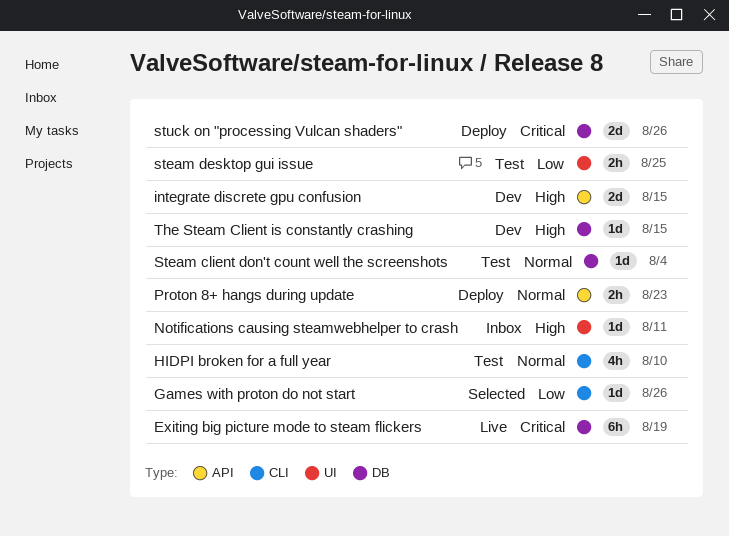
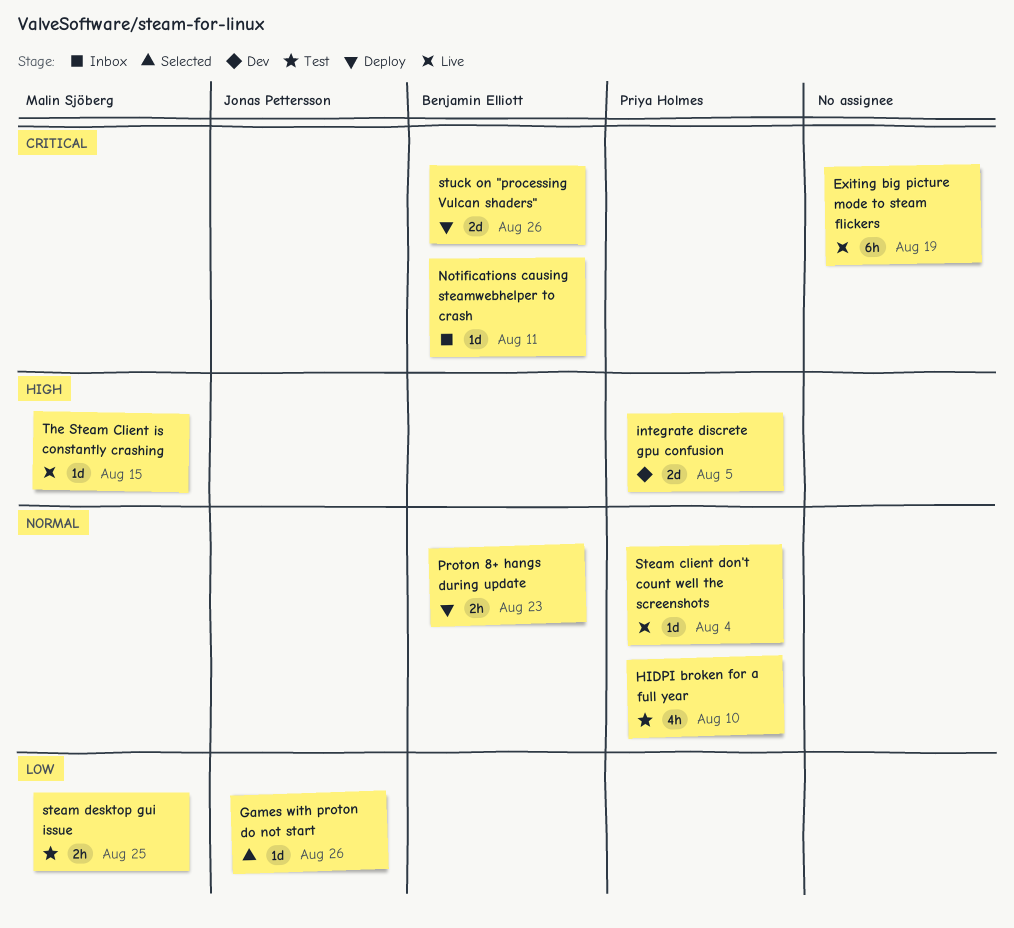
integrate discrete gpu confusion, due: Aug 15 -> Aug 5
Notifications causing steamwebhelper to crash, priority: High -> Critical
Steam client don't count well the screenshots, status: Test -> Live
The Steam Client is constantly crashing, status: Dev -> Live

